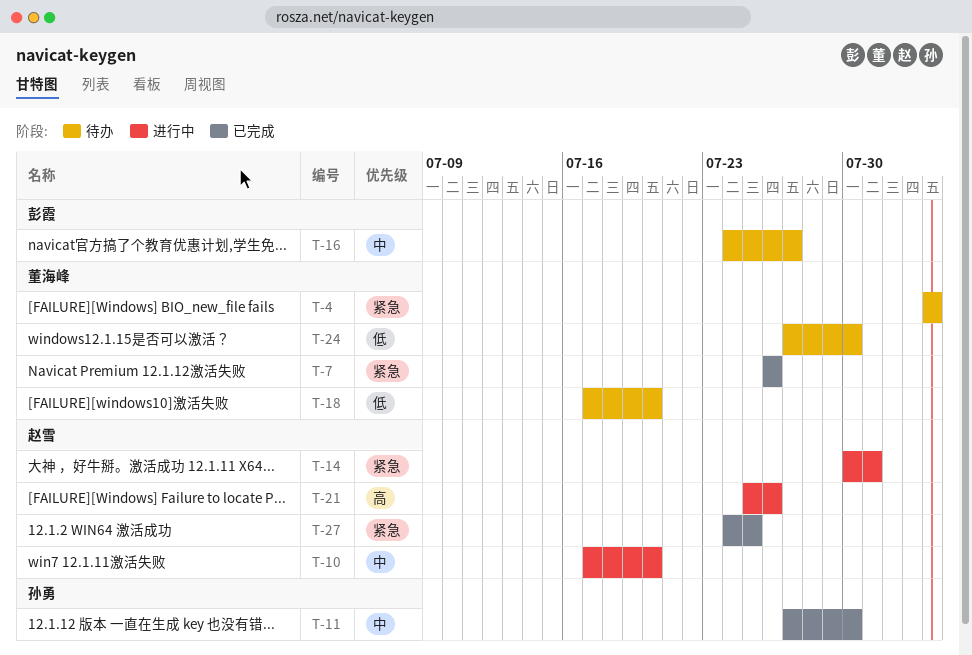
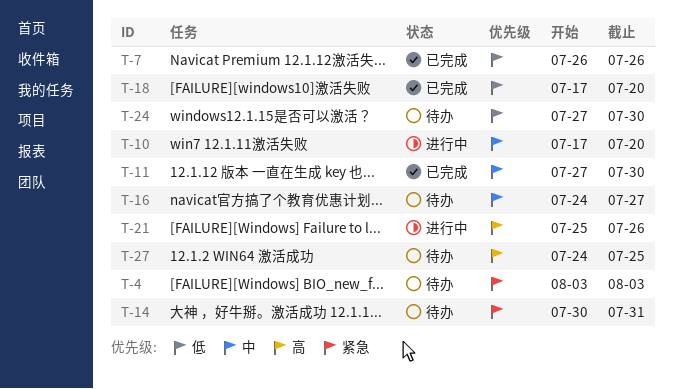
T-7, priority: 紧急 -> 低
T-14, status: 进行中 -> 待办
T-18, status: 待办 -> 已完成
T-27, status: 已完成 -> 待办
T-27, priority: 紧急 -> 高

